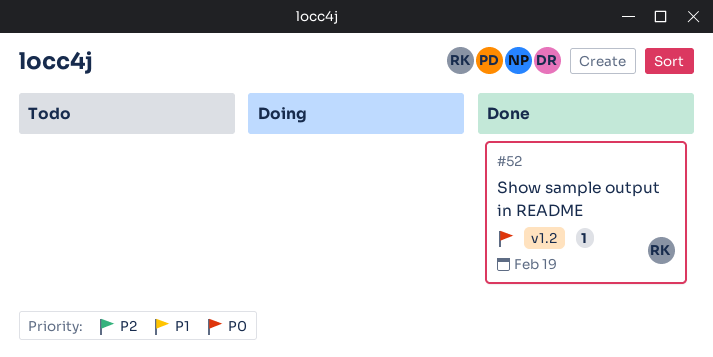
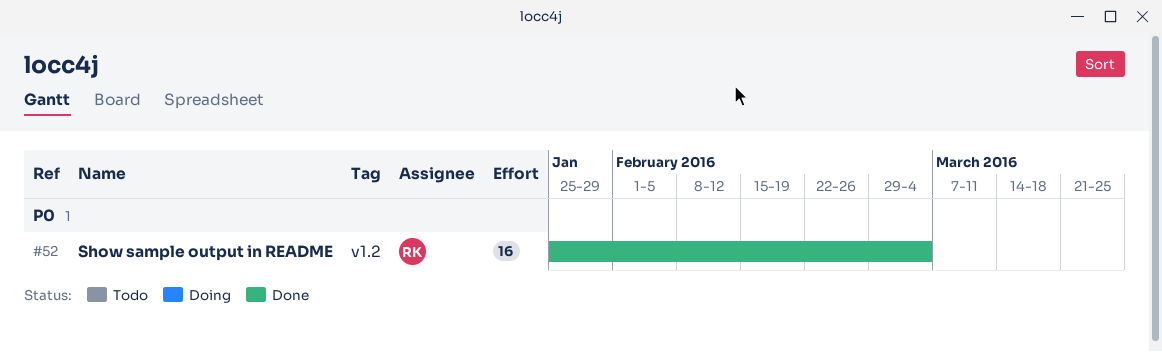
#52, estimate: 1 -> 16
#52, due: Feb 19 -> Mar 4

